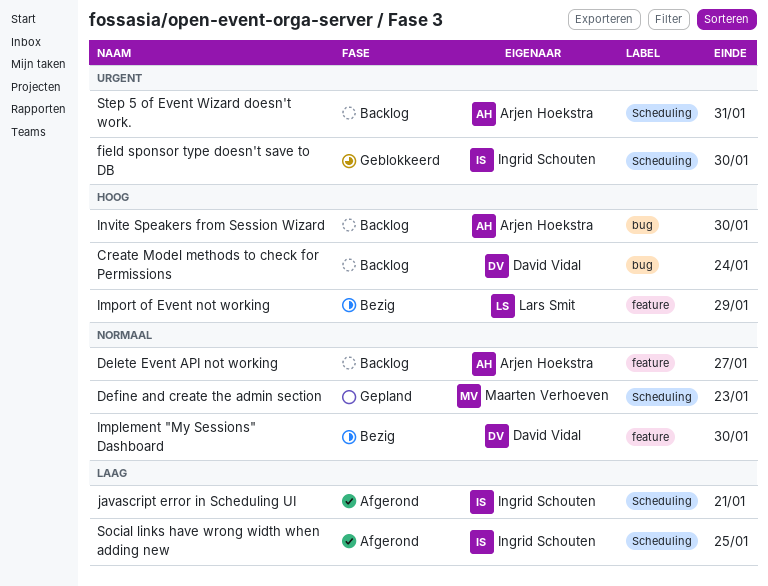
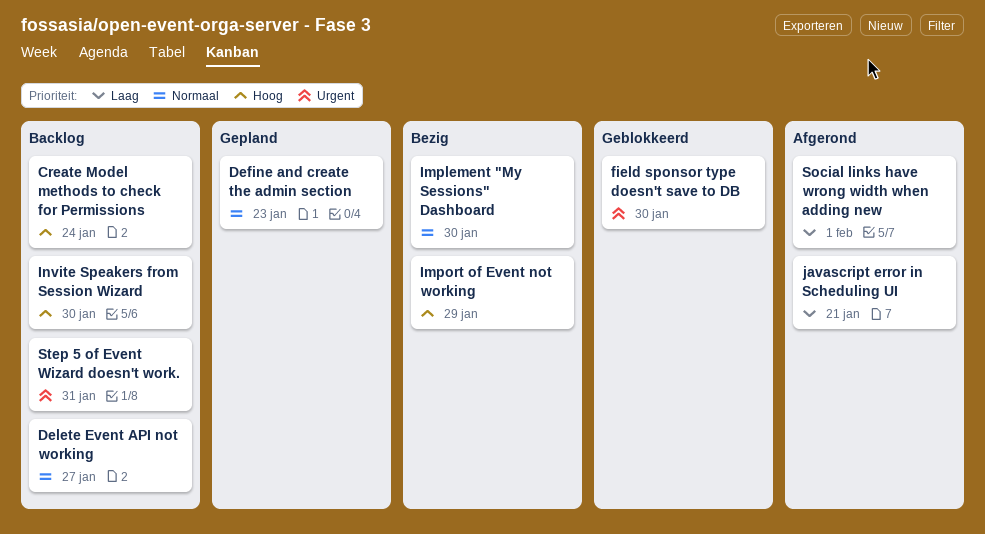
Social links have wrong width when adding new, due: Jan 25 -> Feb 1

